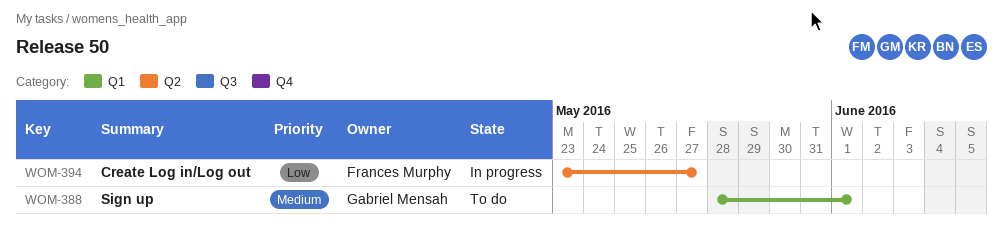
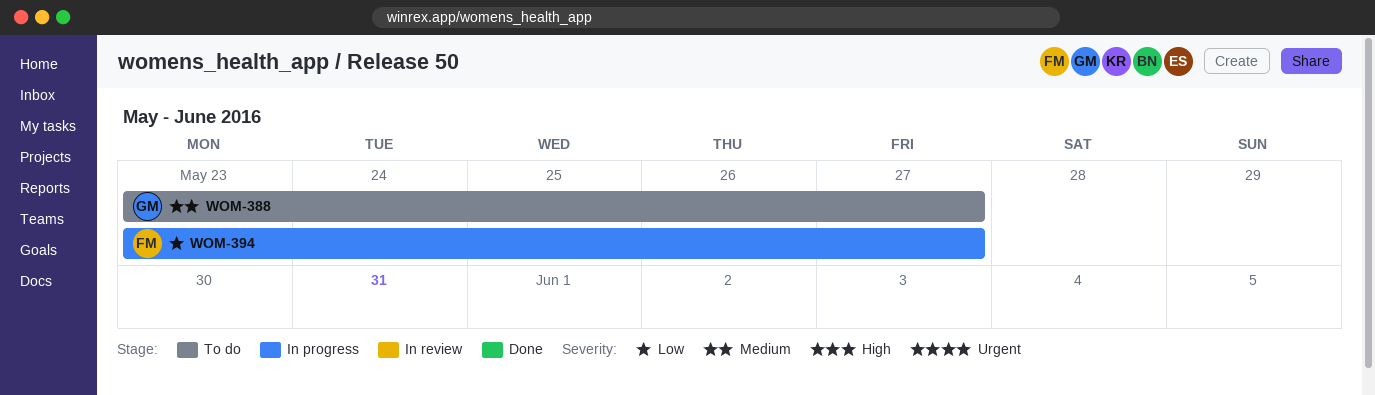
WOM-388, start: May 28 -> May 23
WOM-388, due: Jun 1 -> May 27

